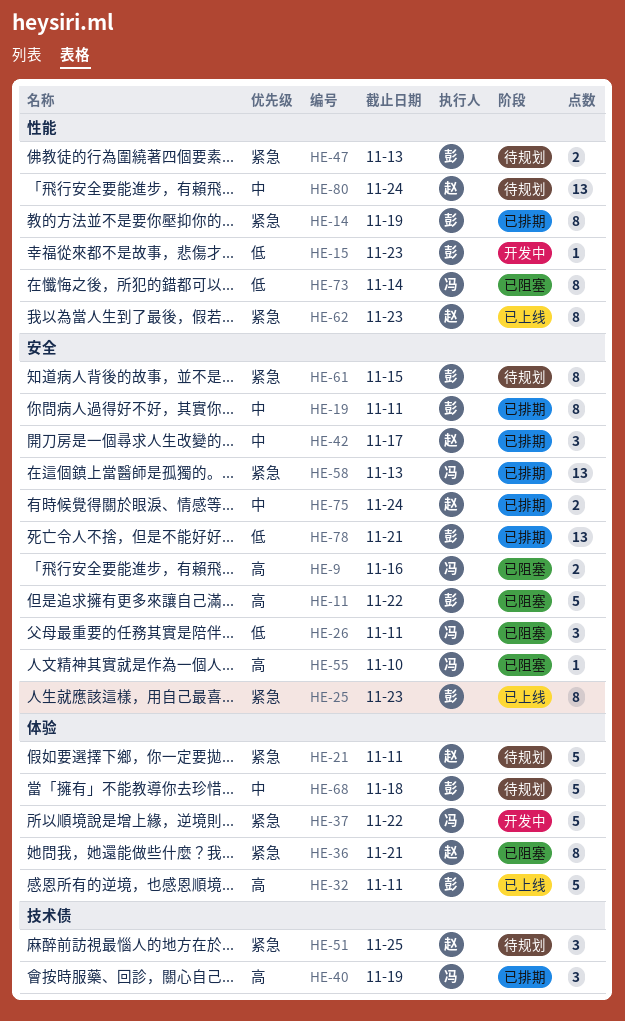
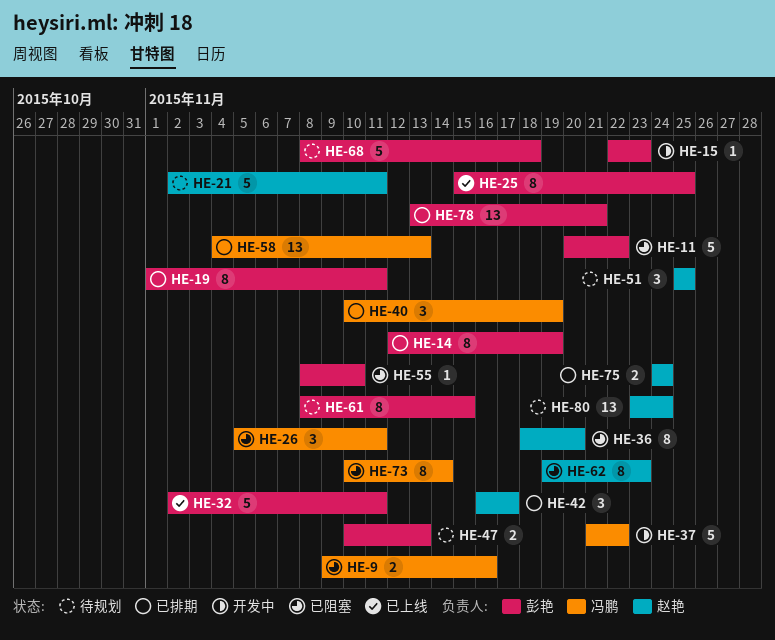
HE-25, due: Nov 23 -> Nov 25
HE-36, due: Nov 21 -> Nov 20
HE-55, owner: 冯鹏 -> 彭艳
HE-62, status: 已上线 -> 已阻塞

